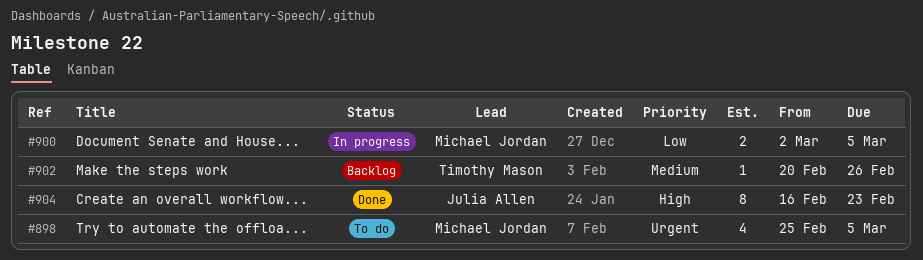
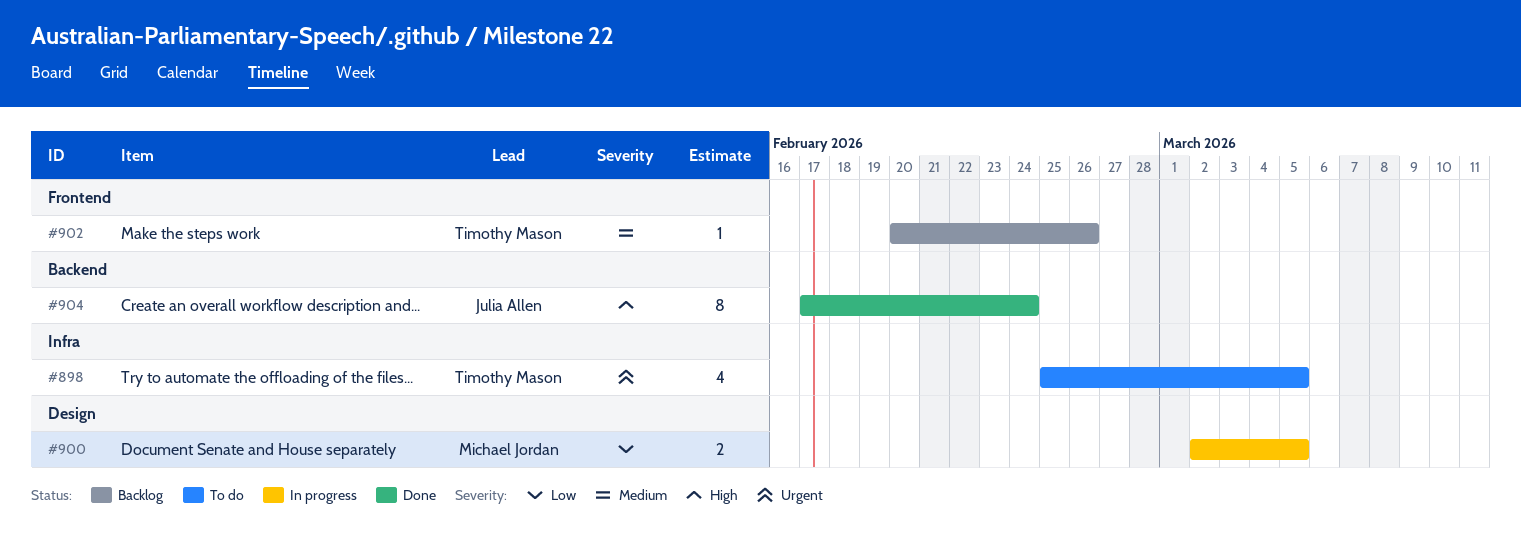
#898, owner: Michael Jordan -> Timothy Mason
#904, start: Feb 16 -> Feb 17
#904, due: Feb 23 -> Feb 24

